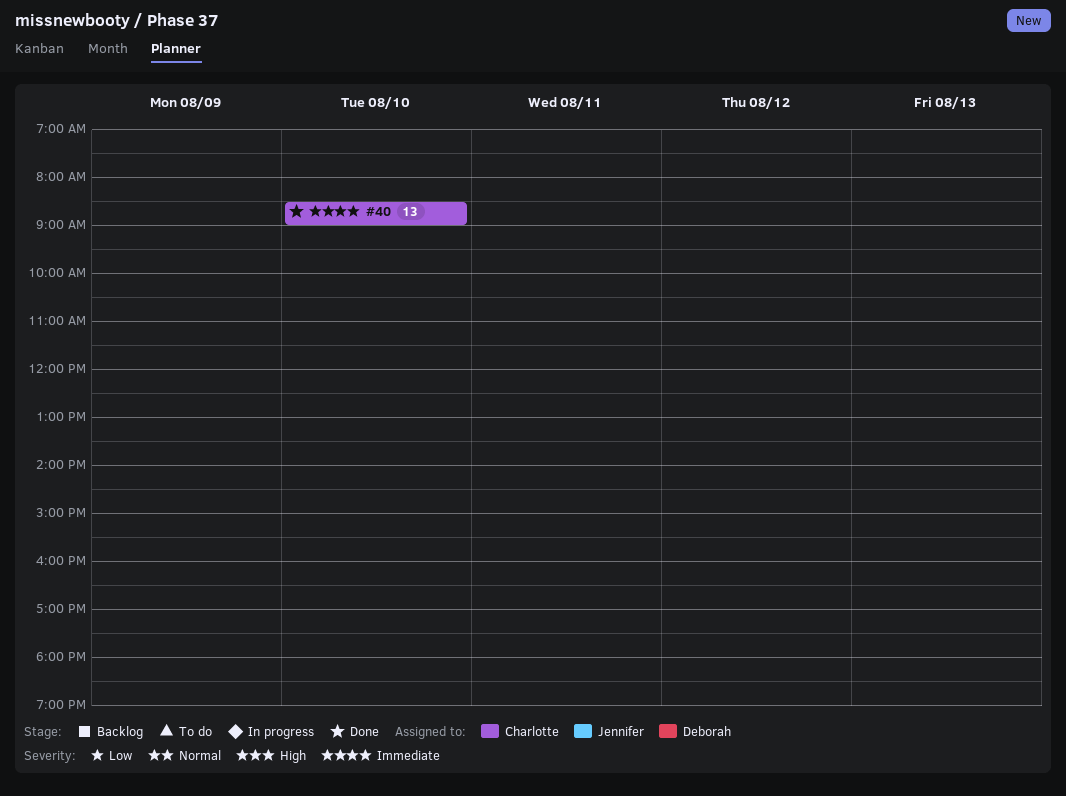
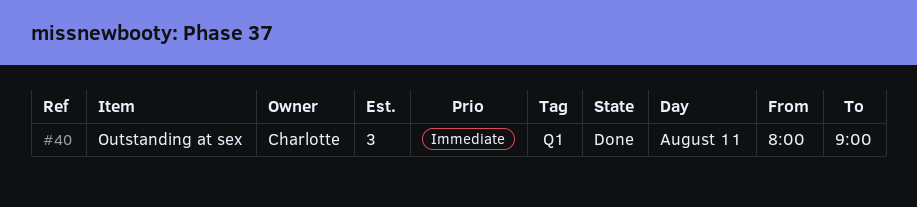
#40, estimate: 13 -> 3
#40, day: Aug 10 -> Aug 11
#40, begins: 08:30 -> 08:00

